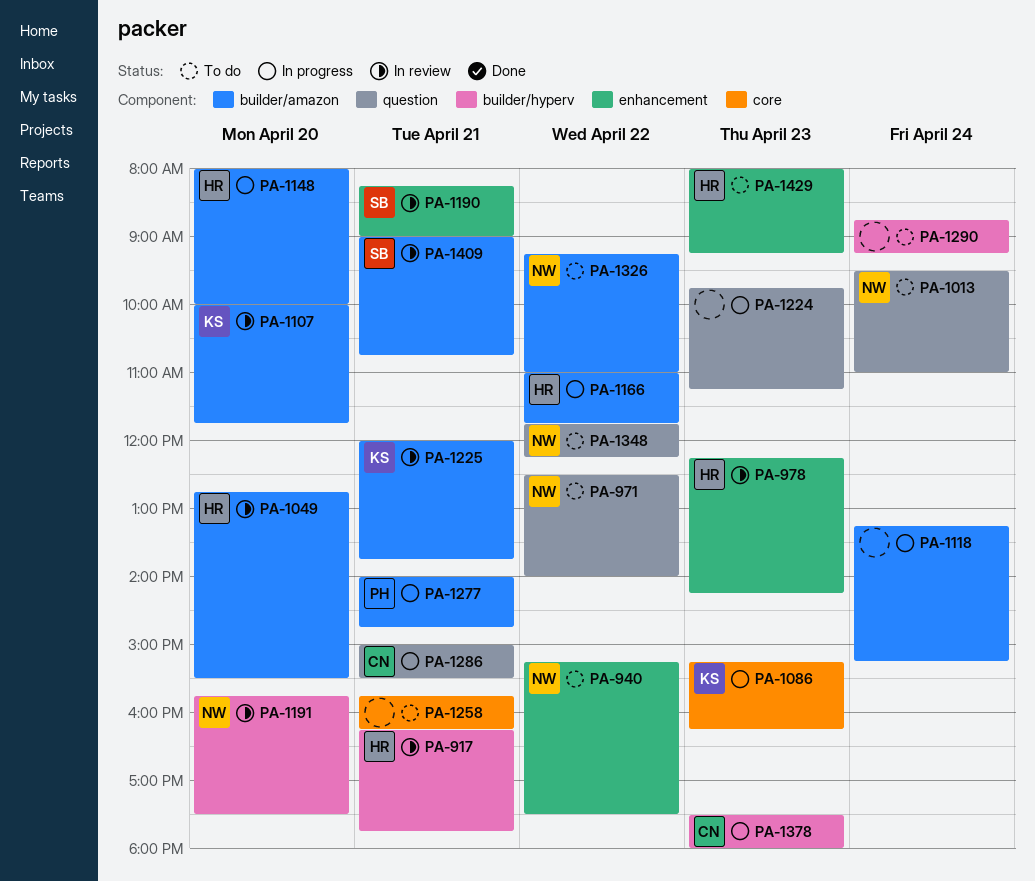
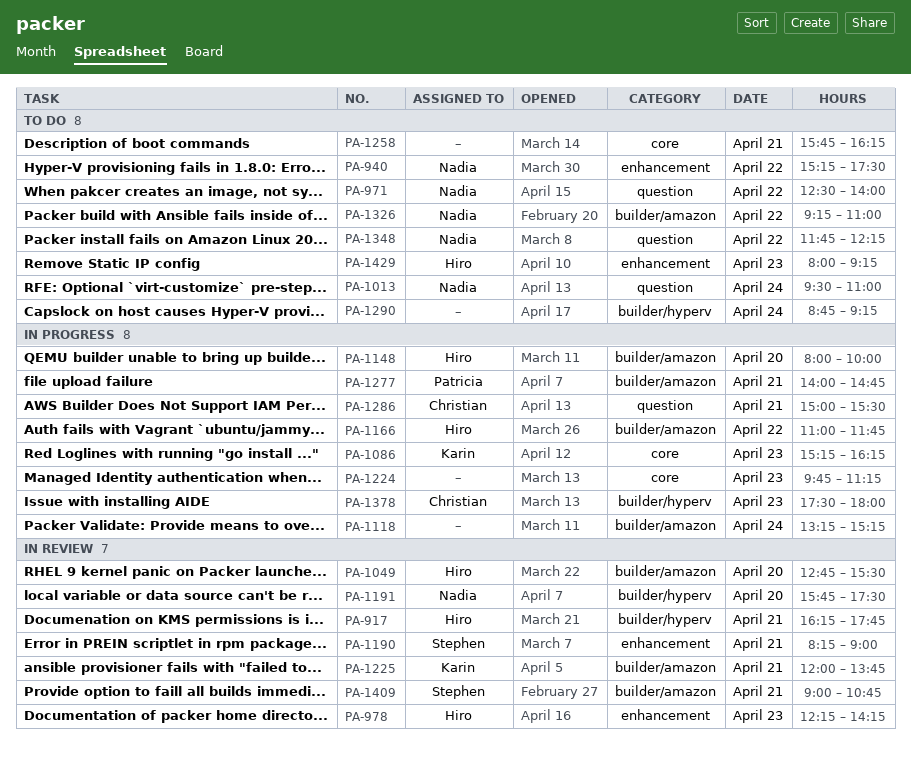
PA-1107: present -> none
PA-1224, label: question -> core

